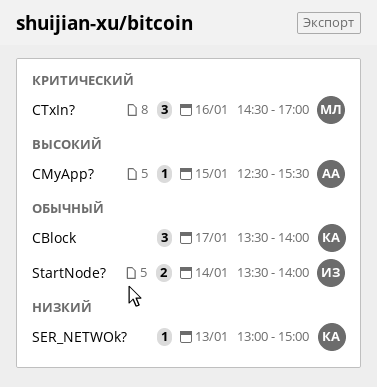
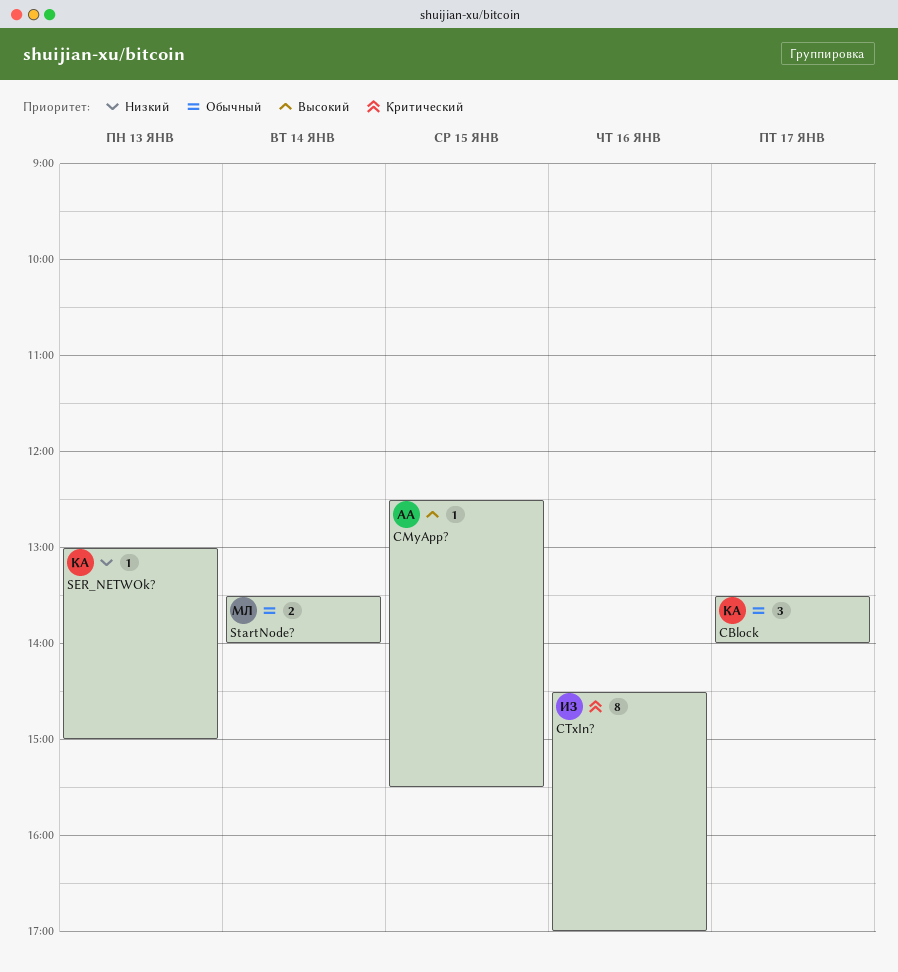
CTxIn?, owner: МЛ -> ИЗ
CTxIn?, estimate: 3 -> 8
StartNode?, owner: ИЗ -> МЛ

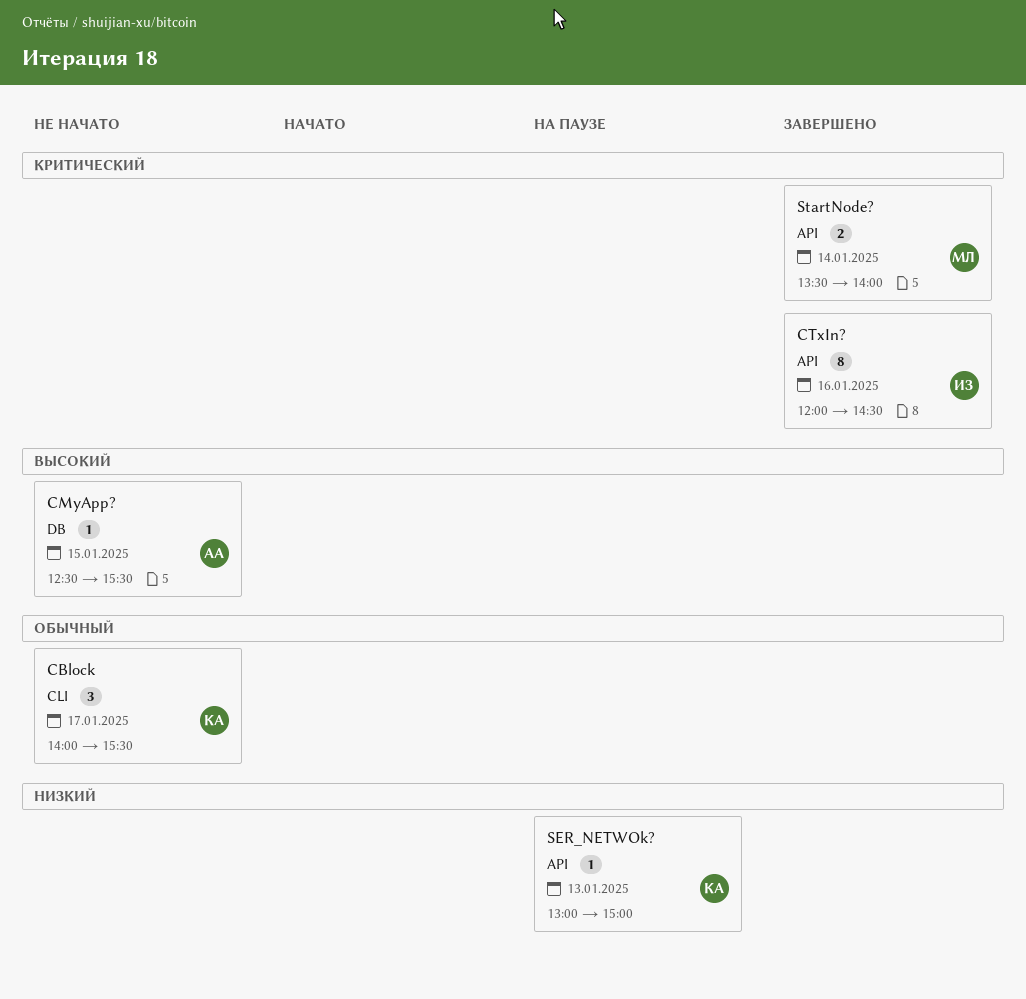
CBlock, begins: 13:30 -> 14:00
CBlock, ends: 14:00 -> 15:30
CTxIn?, begins: 14:30 -> 12:00
CTxIn?, ends: 17:00 -> 14:30
StartNode?, priority: Обычный -> Критический

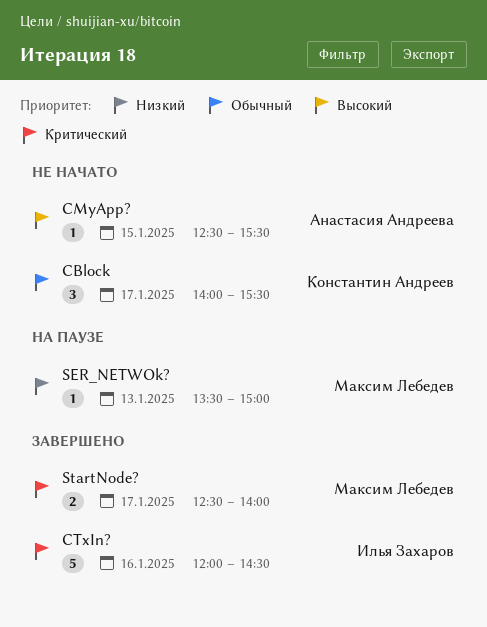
CTxIn?, estimate: 8 -> 5
SER_NETWOk?, owner: Константин Андреев -> Максим Лебедев
SER_NETWOk?, begins: 13:00 -> 13:30
StartNode?, day: Jan 14 -> Jan 17
StartNode?, begins: 13:30 -> 12:30

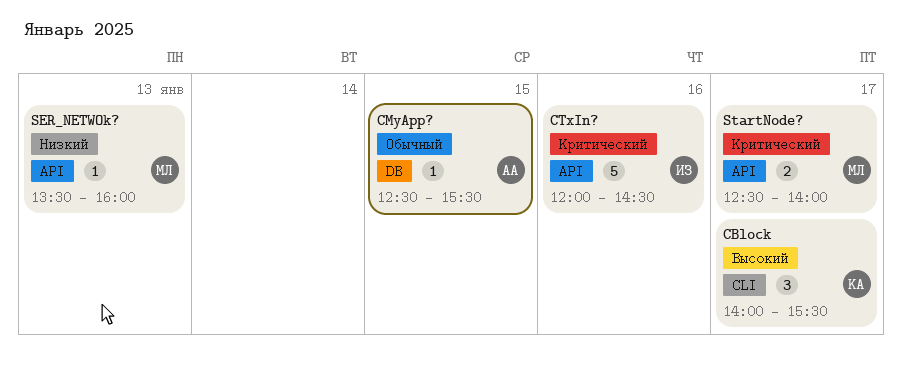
CBlock, priority: Обычный -> Высокий
CMyApp?, priority: Высокий -> Обычный
SER_NETWOk?, ends: 15:00 -> 16:00

